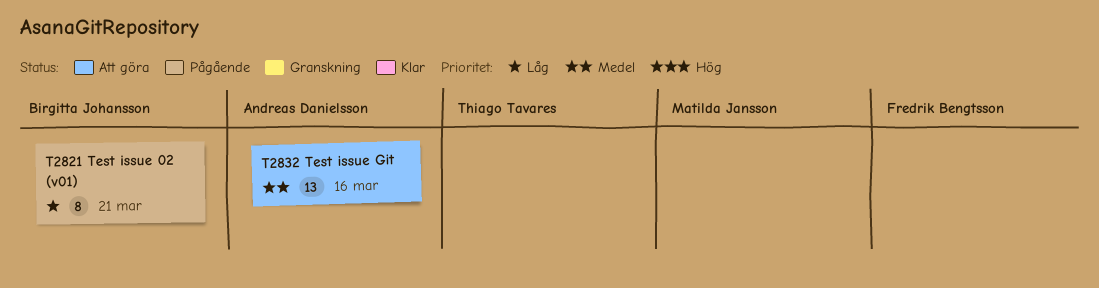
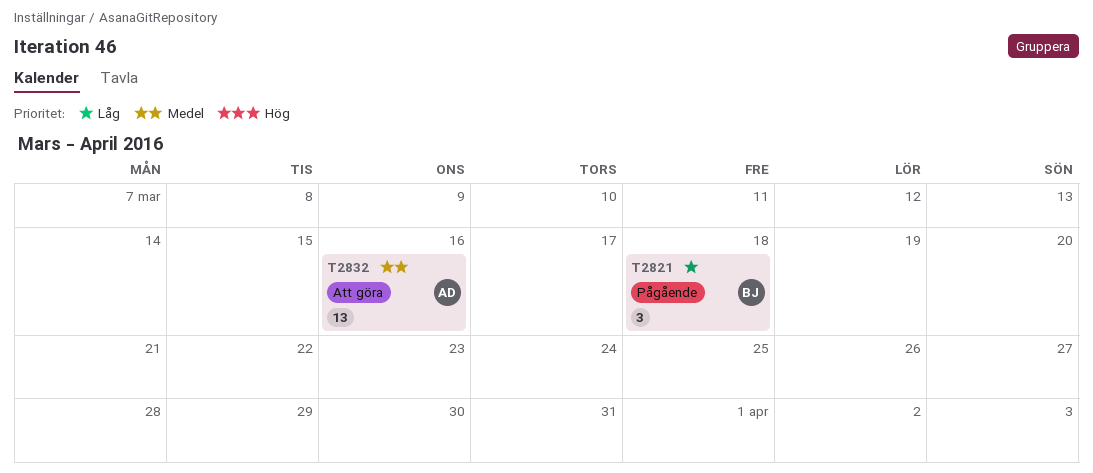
T2821, estimate: 8 -> 3
T2821, due: Mar 21 -> Mar 18

